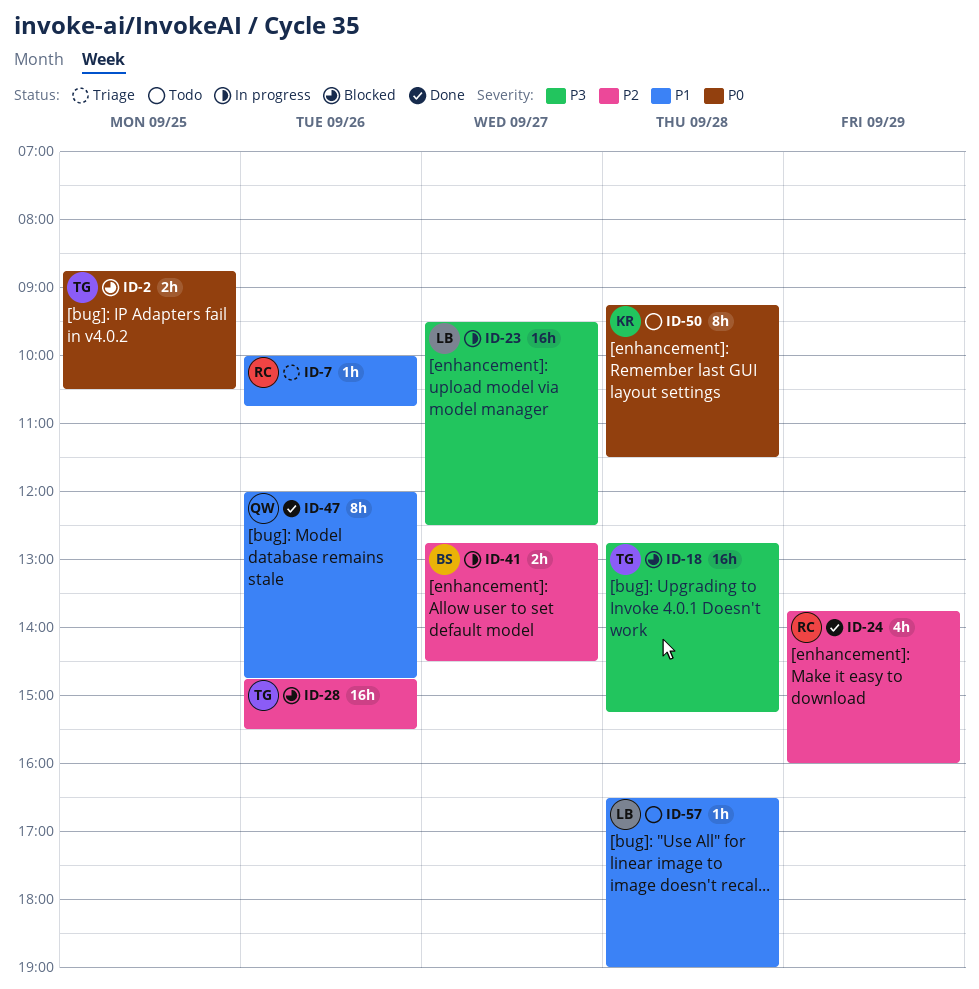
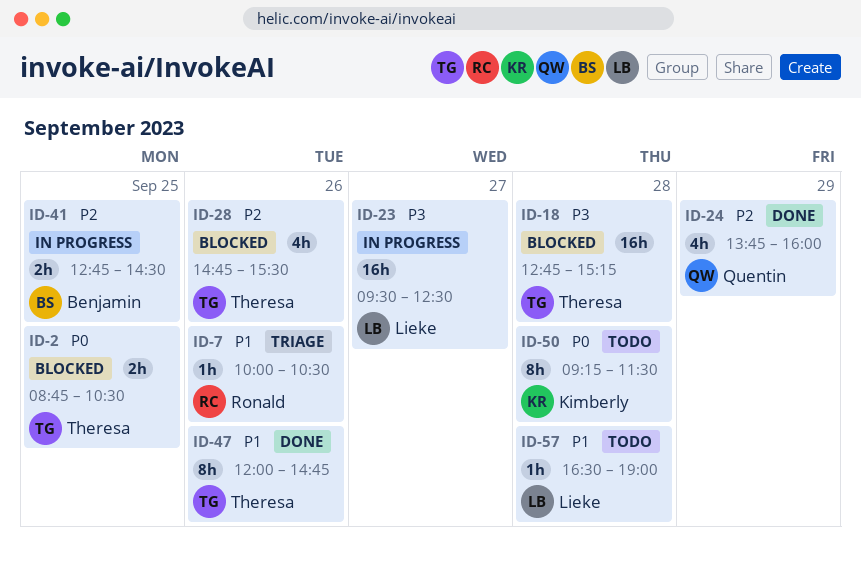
ID-7, ends: 10:45 -> 10:30
ID-24, owner: Ronald -> Quentin
ID-28, estimate: 16h -> 4h
ID-41, day: Sep 27 -> Sep 25
ID-47, owner: Quentin -> Theresa

